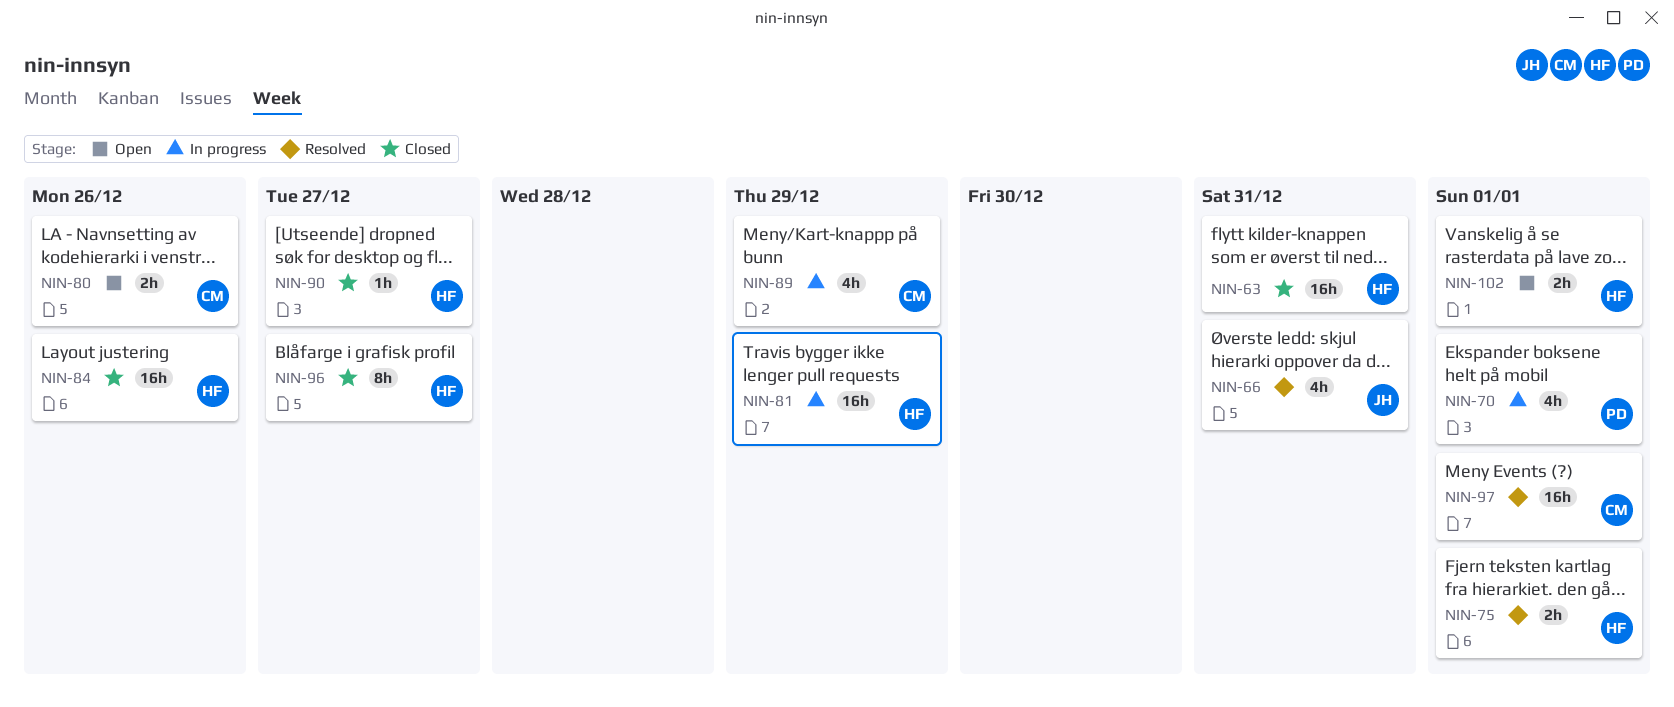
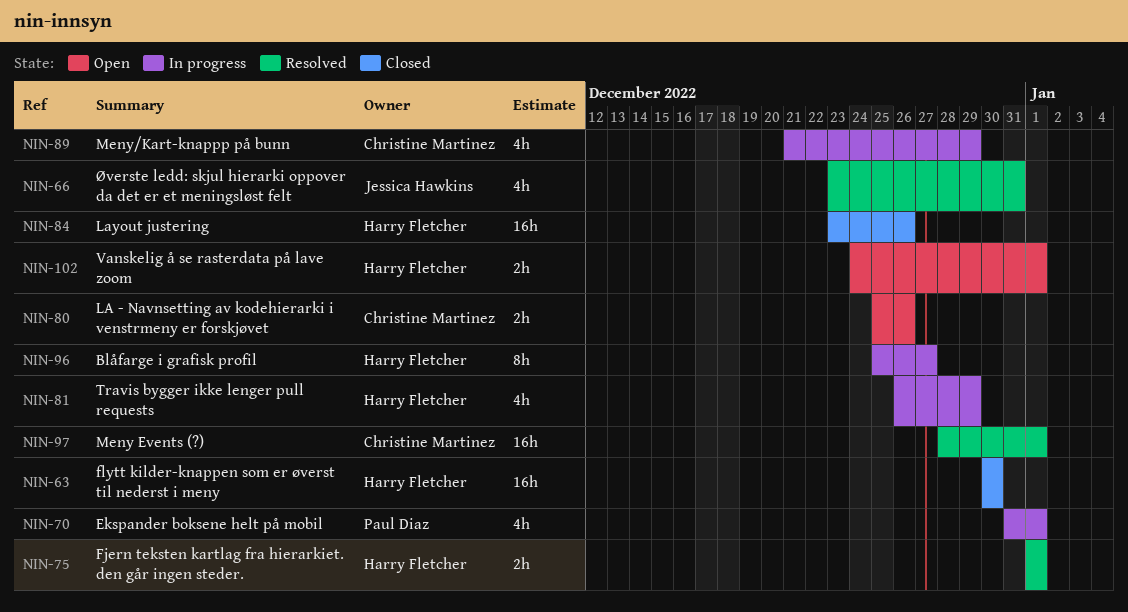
NIN-63, due: Dec 31 -> Dec 30
NIN-81, estimate: 16h -> 4h
NIN-90: present -> none
NIN-96, status: Closed -> In progress

